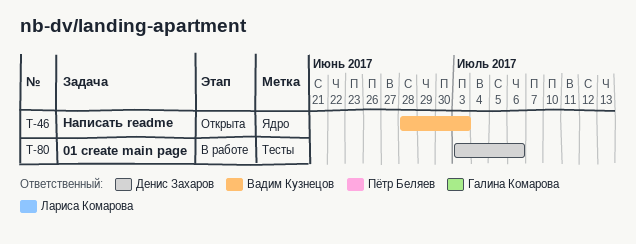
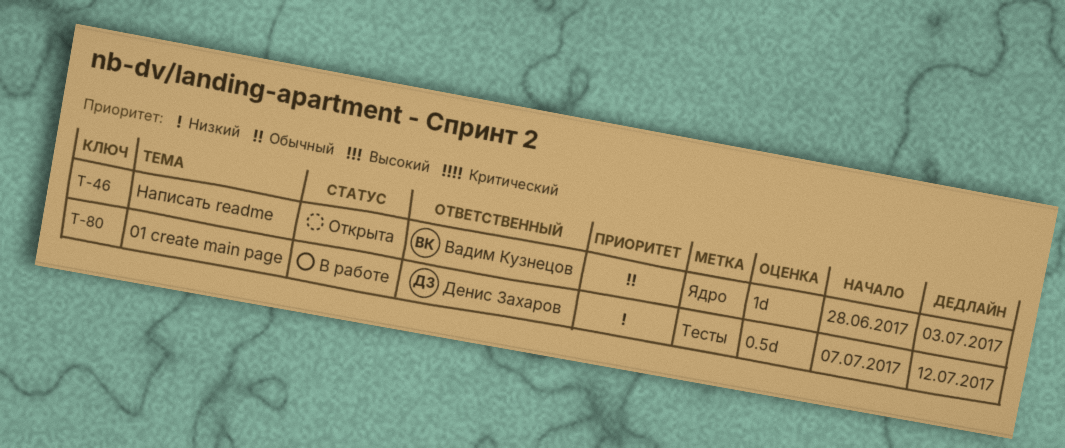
T-80, start: Jul 3 -> Jul 7
T-80, due: Jul 6 -> Jul 12

